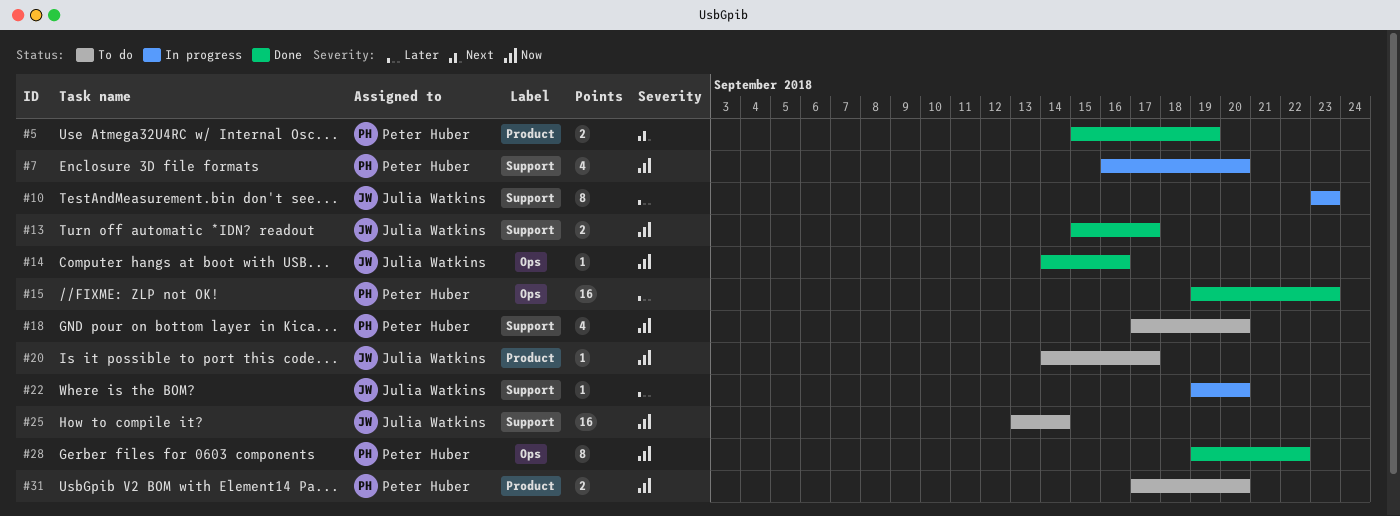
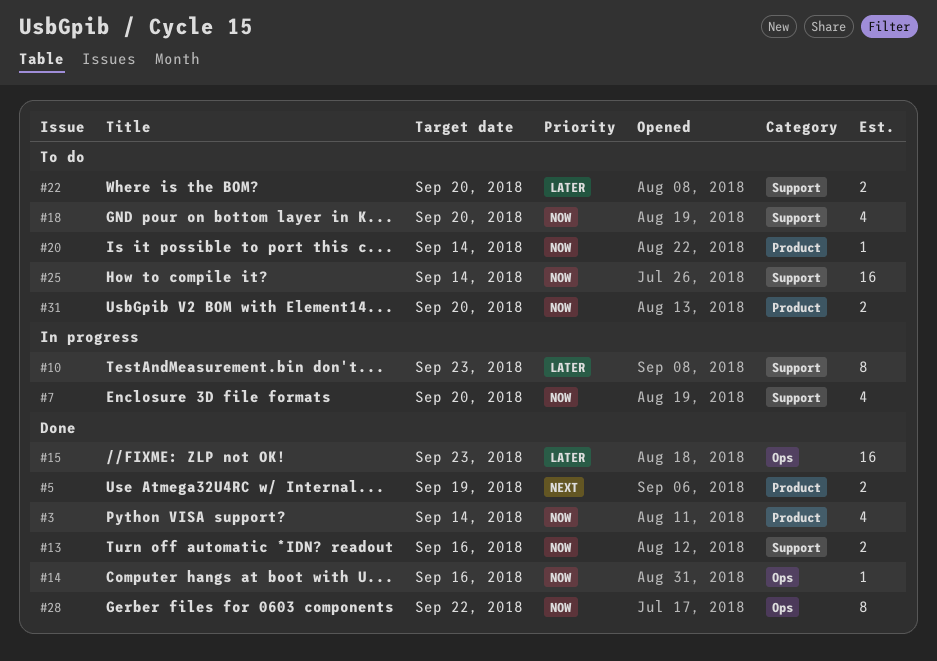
#3: none -> present
#13, due: Sep 17 -> Sep 16
#20, due: Sep 17 -> Sep 14
#22, status: In progress -> To do
#22, estimate: 1 -> 2

